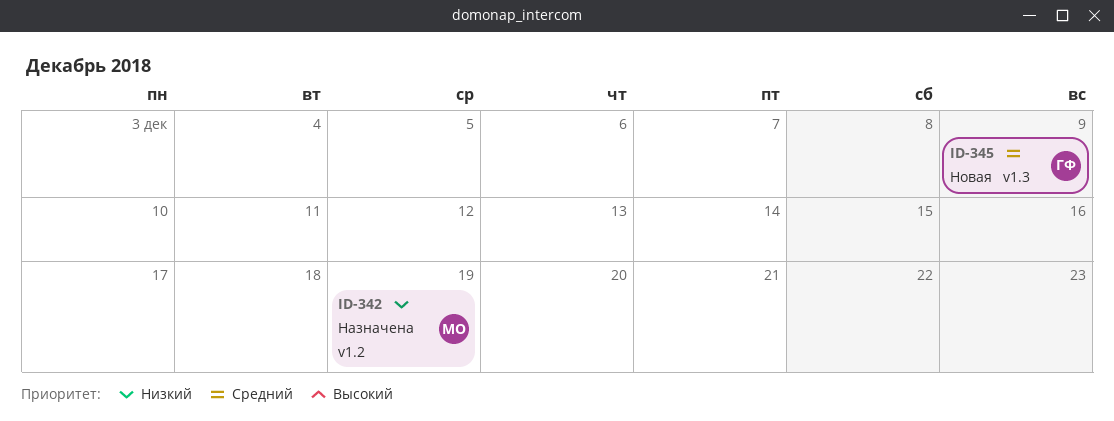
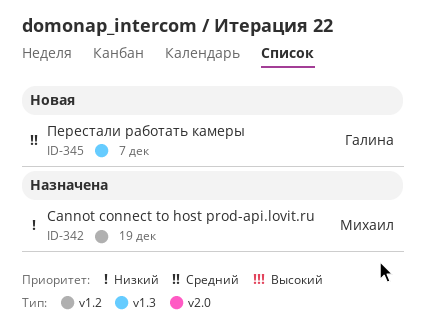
ID-345, due: Dec 9 -> Dec 7

